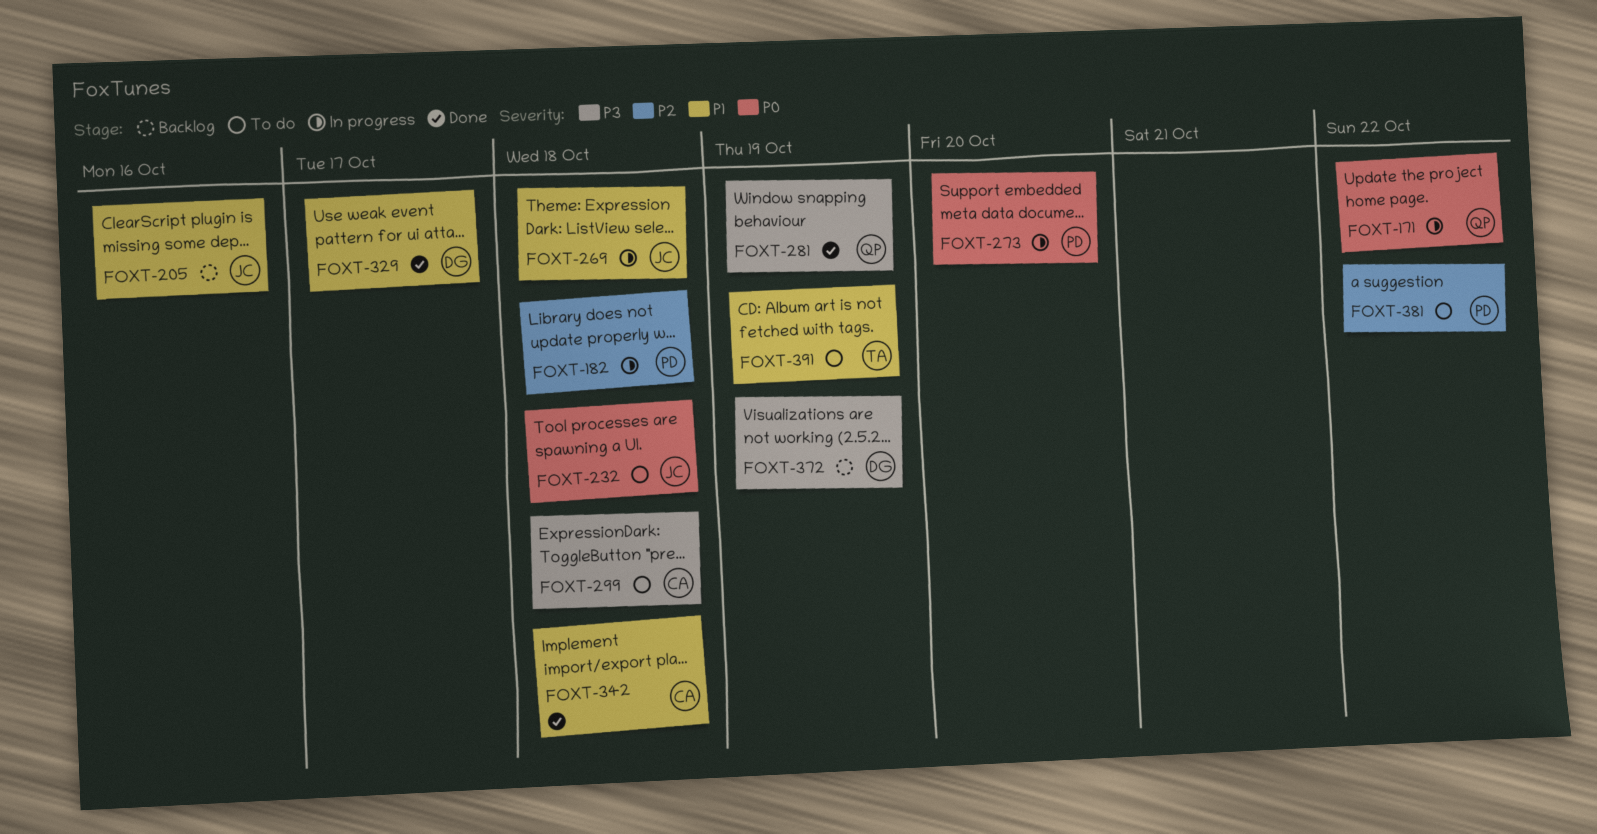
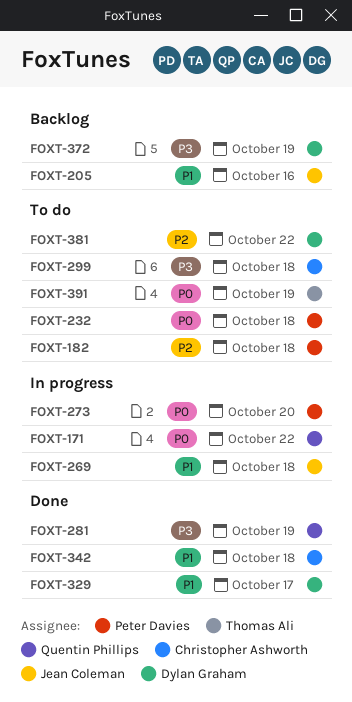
FOXT-182, status: In progress -> To do
FOXT-232, owner: Jean Coleman -> Peter Davies
FOXT-381, owner: Peter Davies -> Dylan Graham
FOXT-391, priority: P1 -> P0

